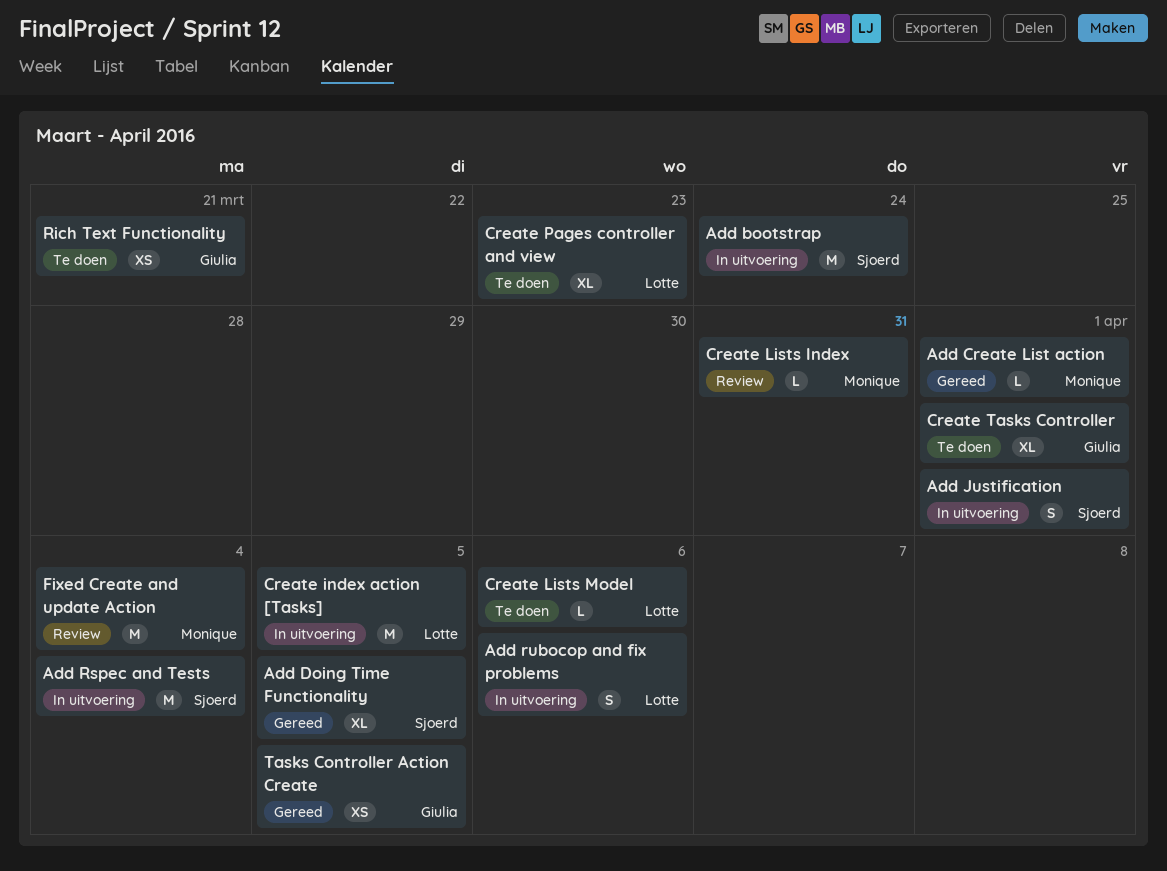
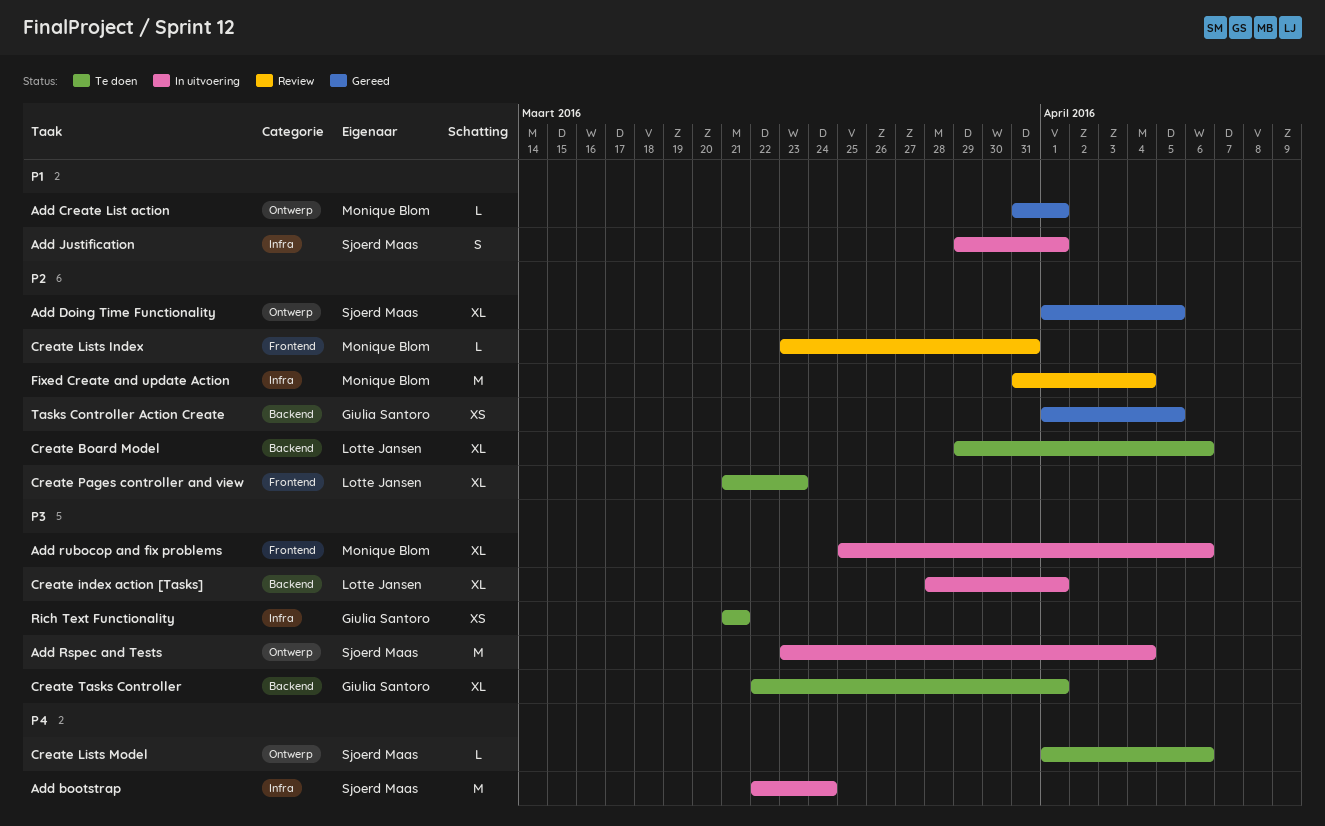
Add rubocop and fix problems, owner: Lotte Jansen -> Monique Blom
Add rubocop and fix problems, estimate: S -> XL
Create Board Model: none -> present
Create index action [Tasks], estimate: M -> XL
Create index action [Tasks], due: Apr 5 -> Apr 1
Create Lists Model, owner: Lotte Jansen -> Sjoerd Maas

